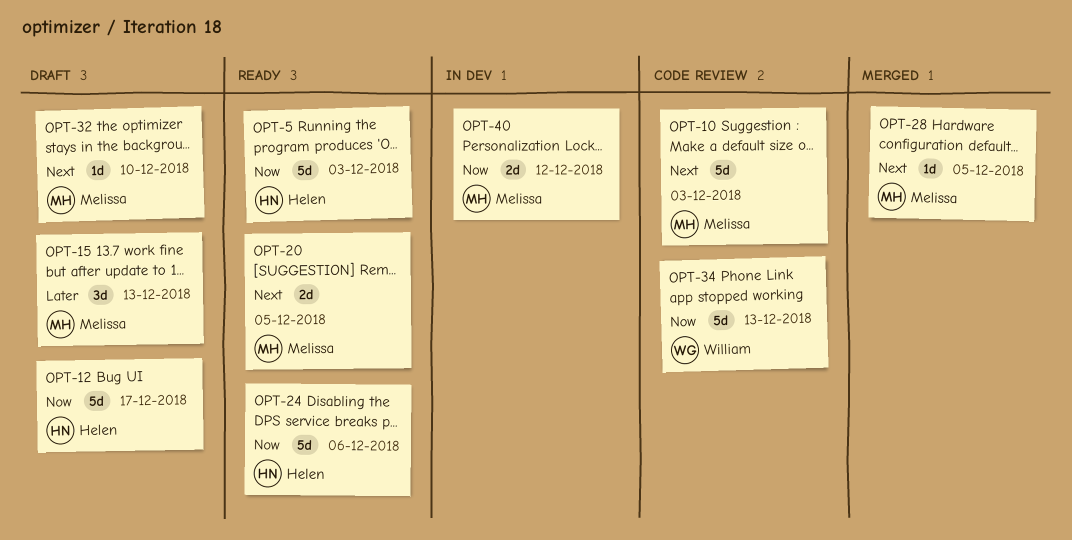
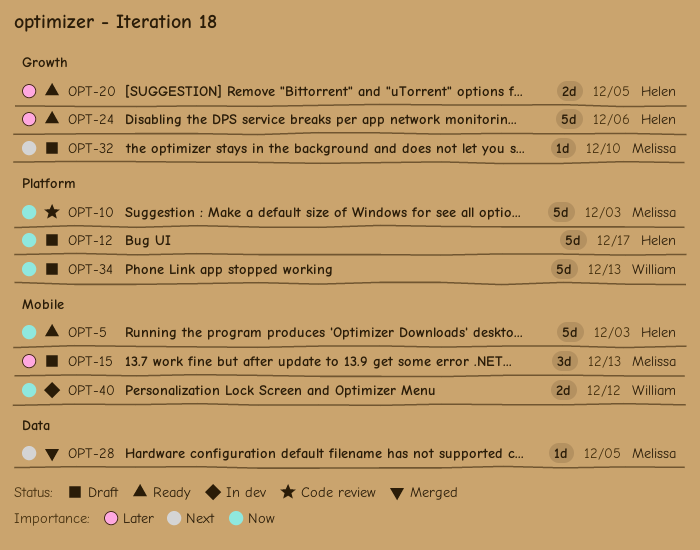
OPT-10, priority: Next -> Now
OPT-20, owner: Melissa -> Helen
OPT-20, priority: Next -> Later
OPT-24, priority: Now -> Later
OPT-34, status: Code review -> Draft
OPT-40, owner: Melissa -> William

